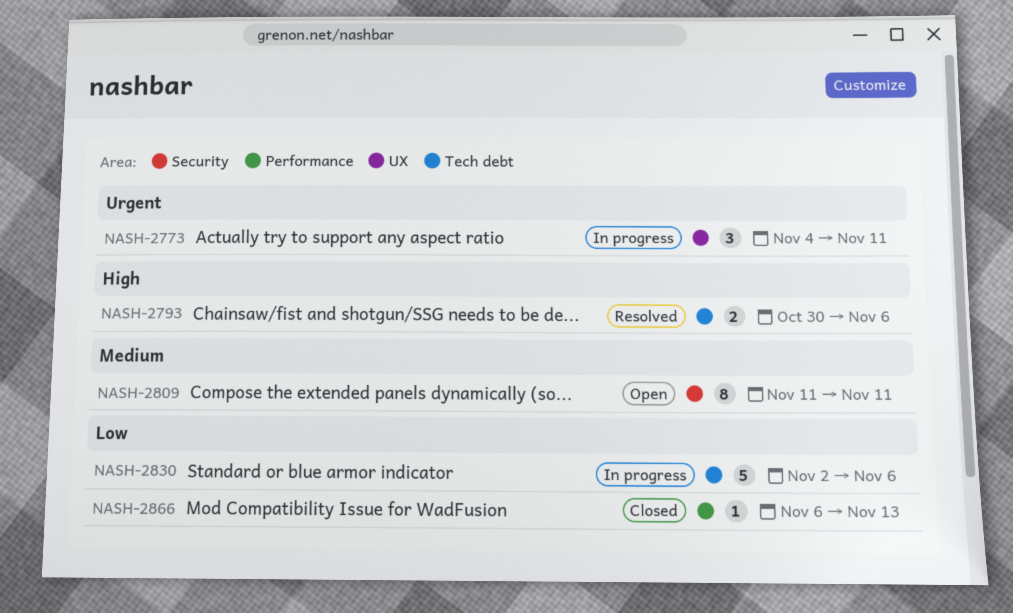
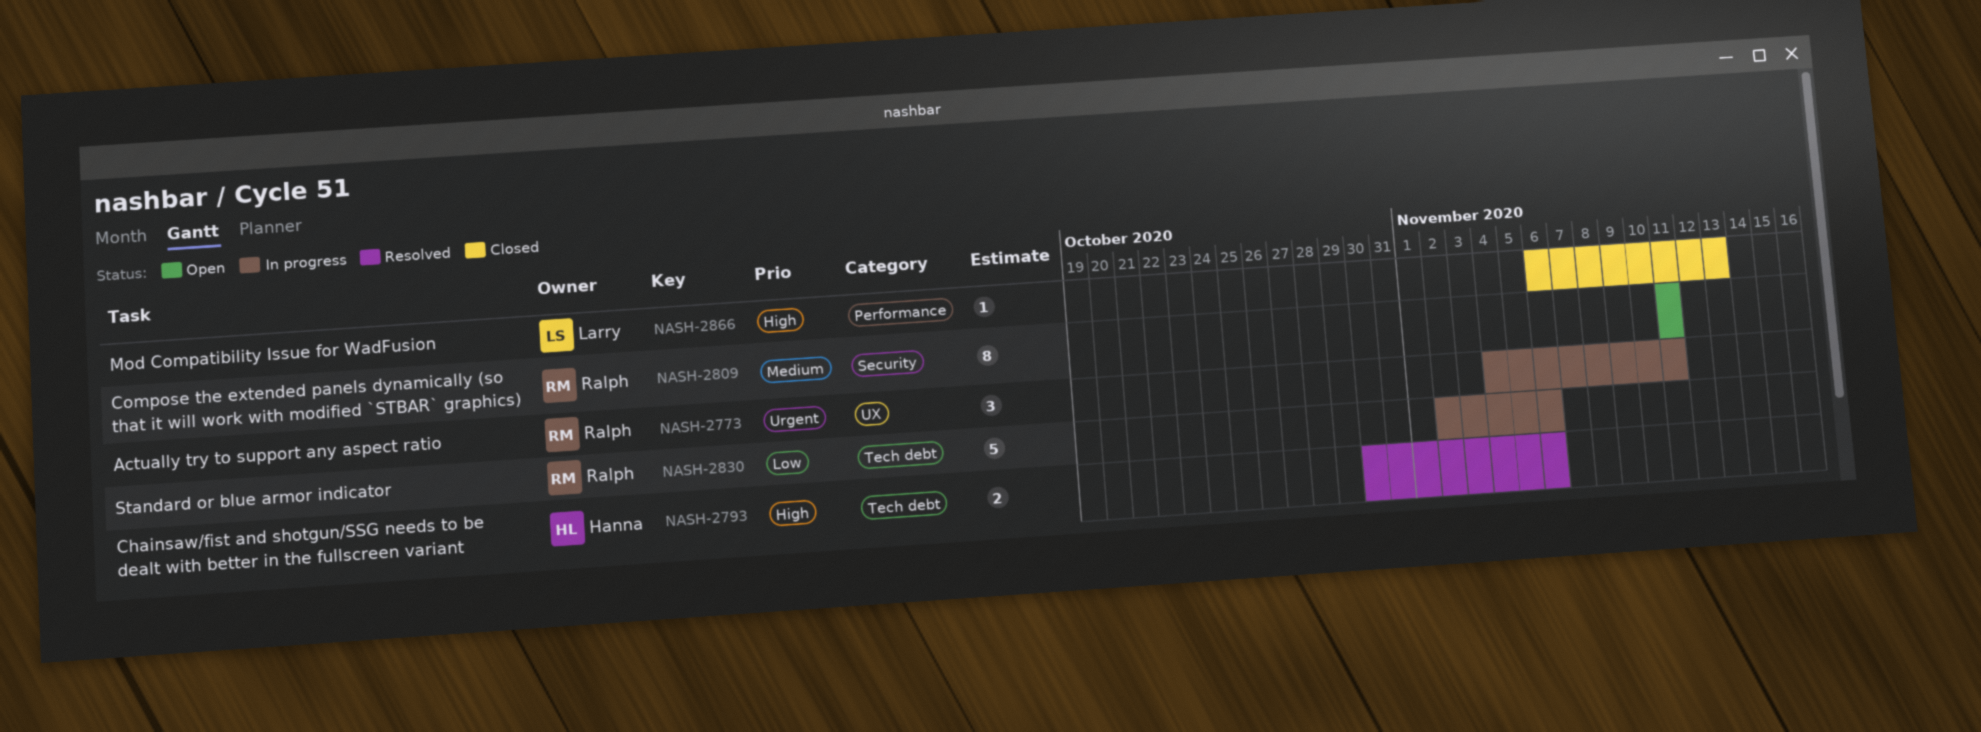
NASH-2866, priority: Low -> High

